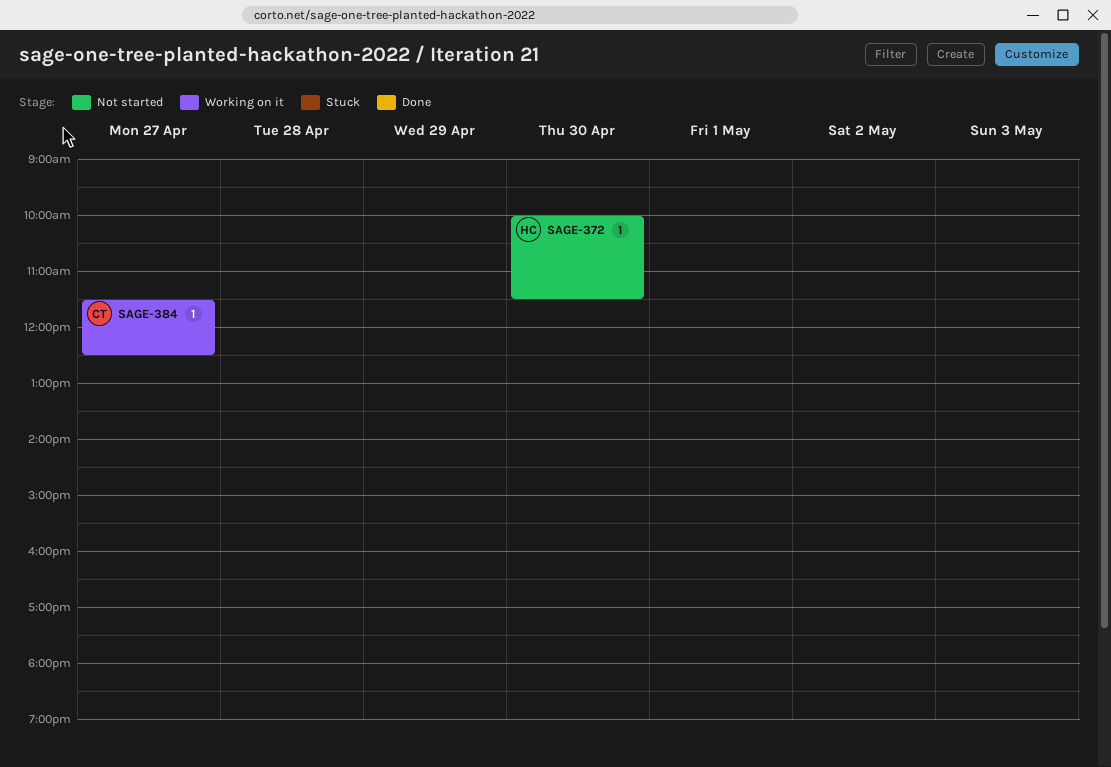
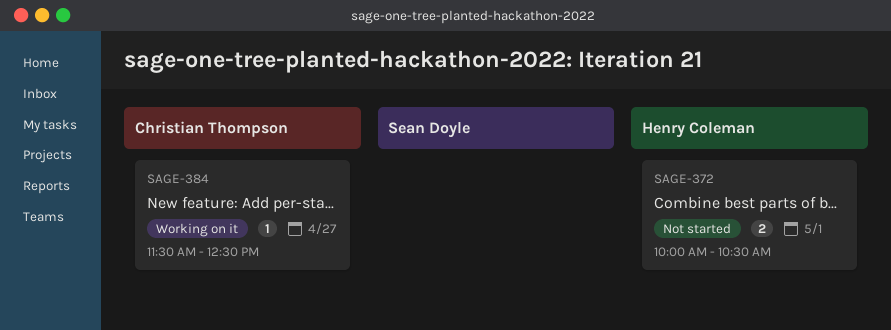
SAGE-372, estimate: 1 -> 2
SAGE-372, day: Apr 30 -> May 1
SAGE-372, ends: 11:30 -> 10:30

